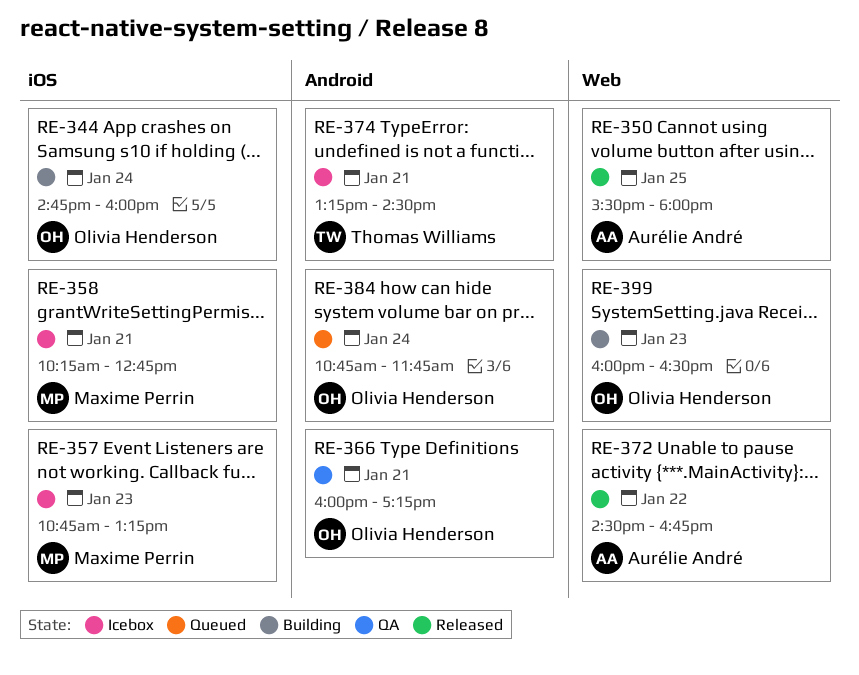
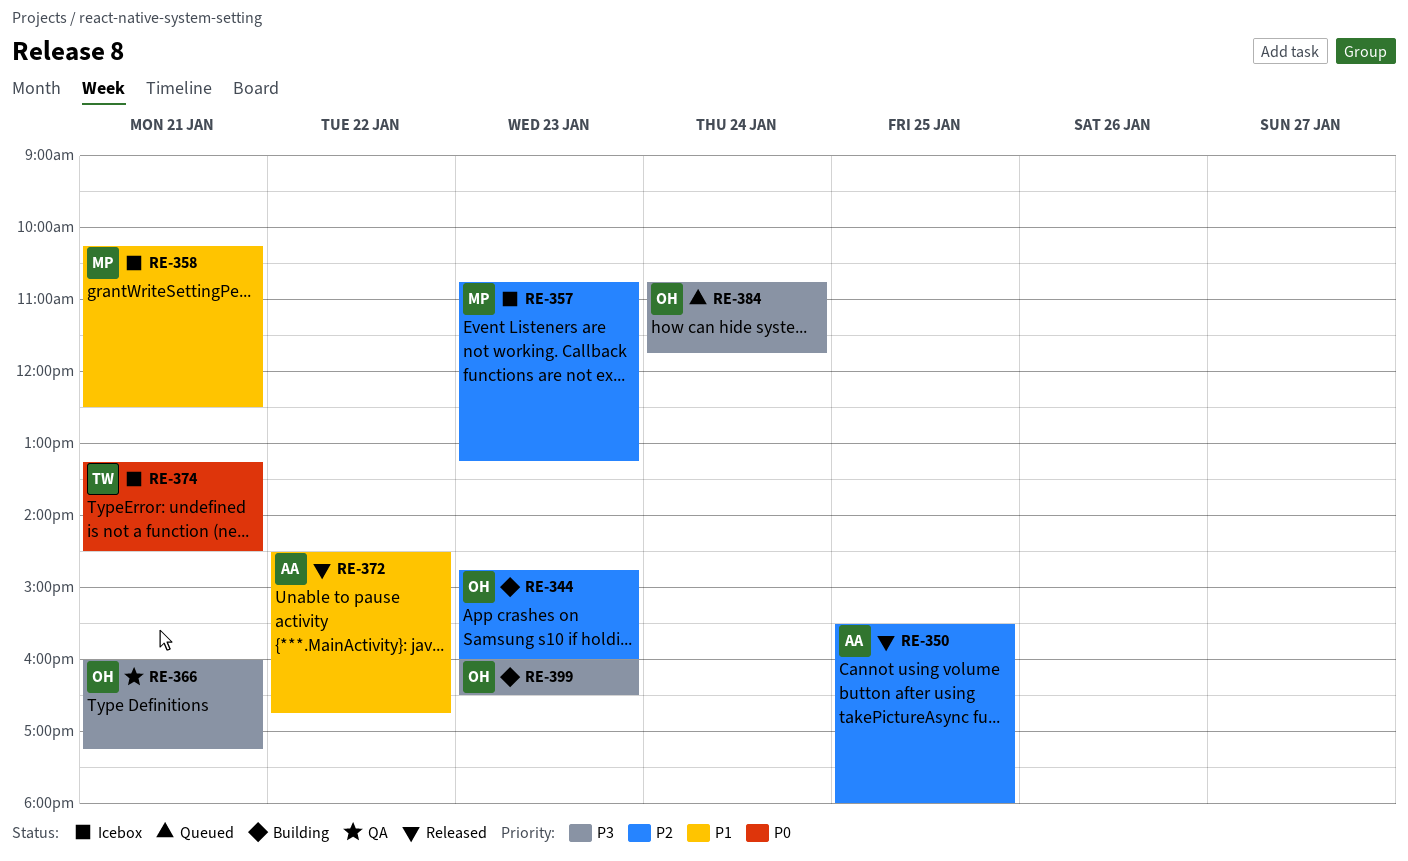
RE-344, day: Jan 24 -> Jan 23
RE-358, ends: 12:45 -> 12:30

